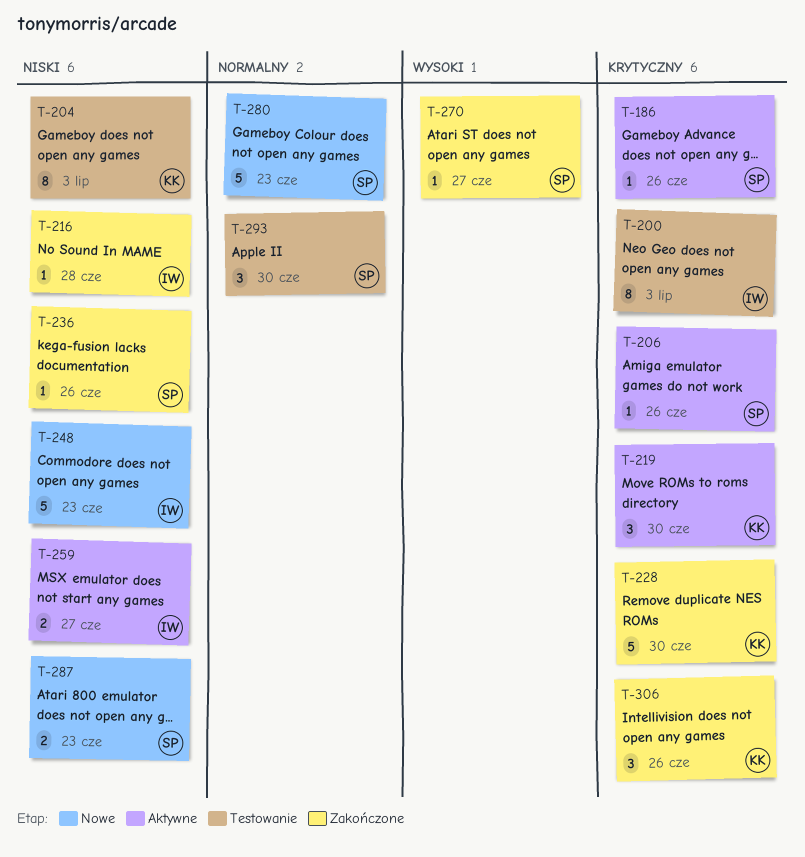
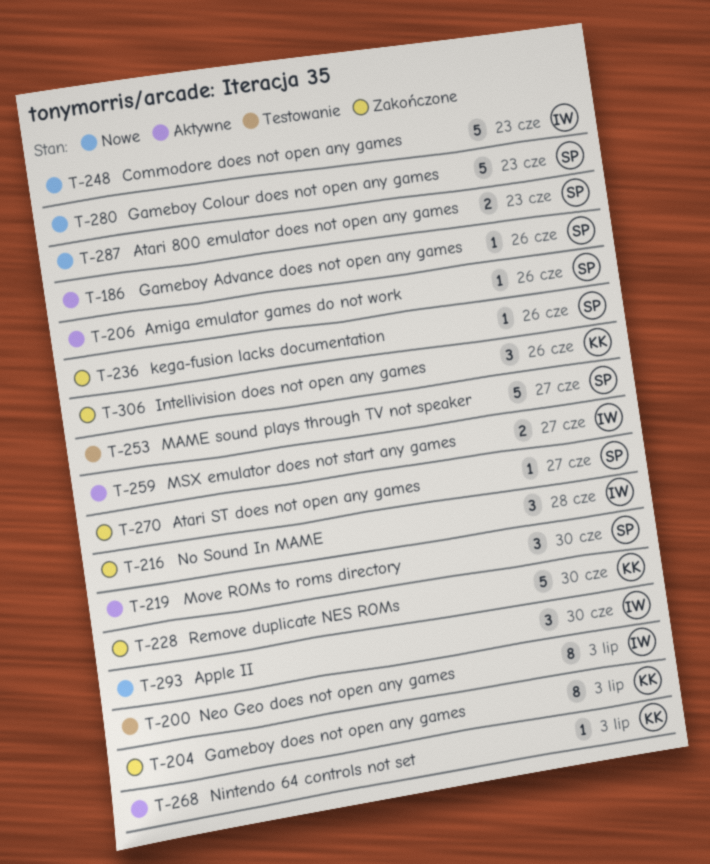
T-204, status: Testowanie -> Zakończone
T-216, estimate: 1 -> 3
T-219, owner: KK -> SP
T-253: none -> present
T-268: none -> present
T-293, status: Testowanie -> Nowe
T-293, owner: SP -> IW

